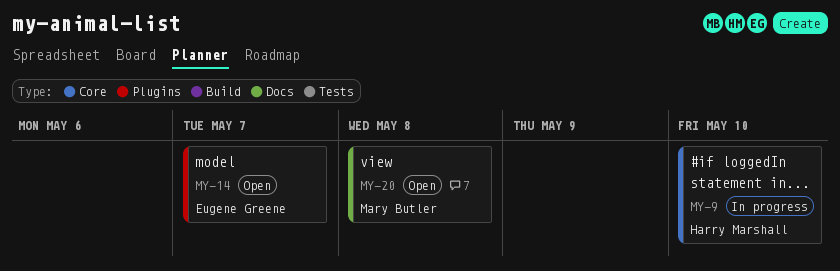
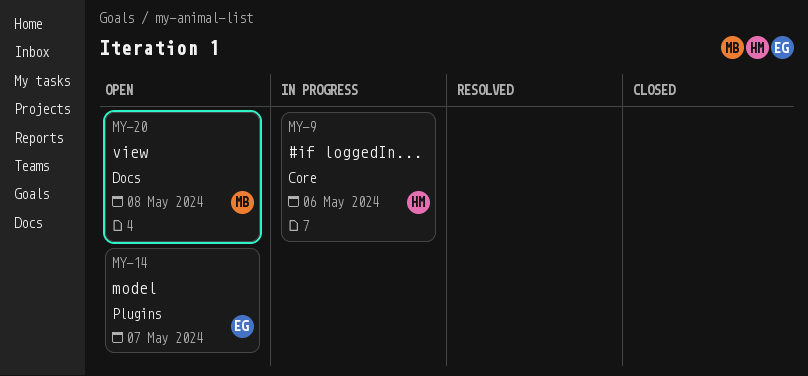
MY-9, due: May 10 -> May 6

